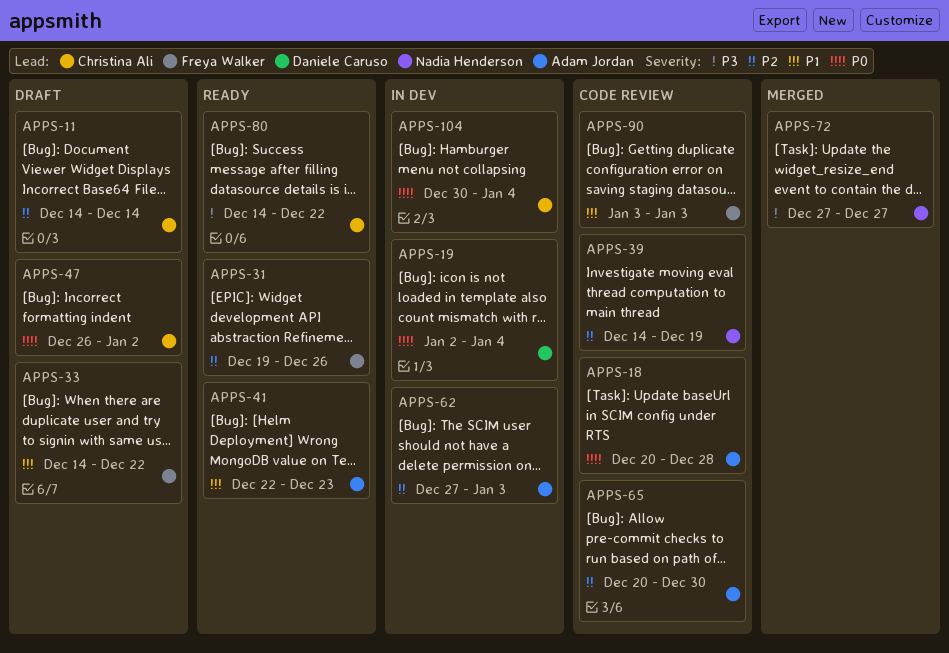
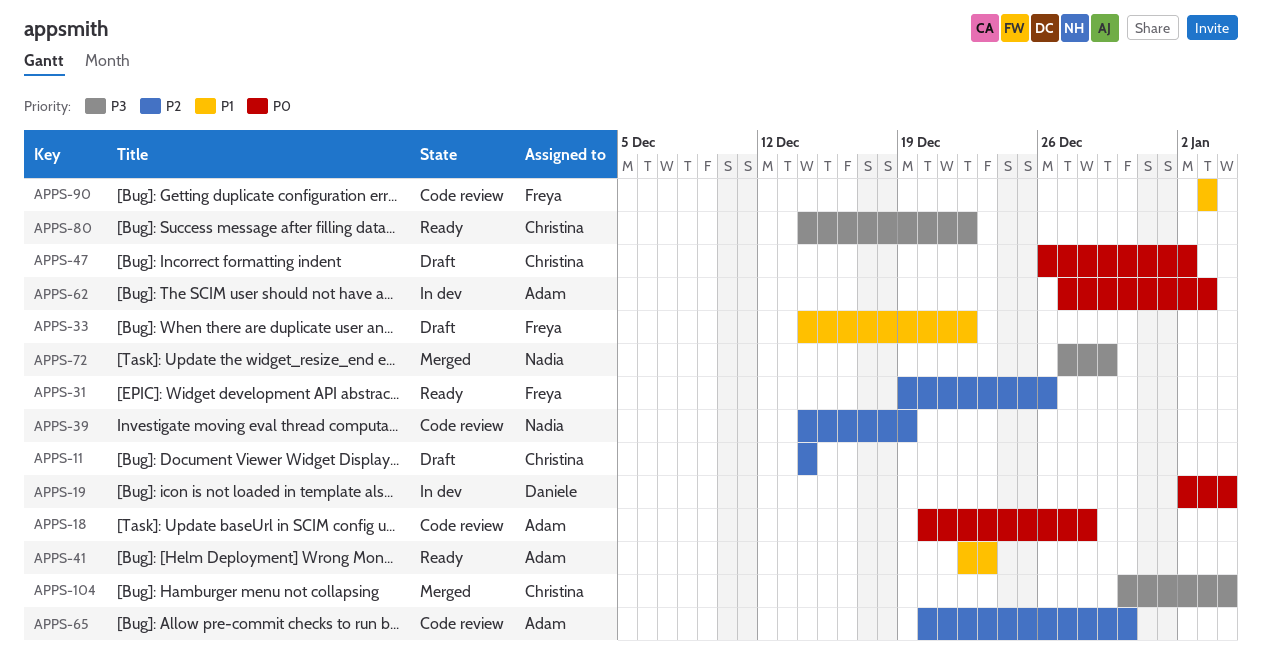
APPS-62, priority: P2 -> P0
APPS-72, due: Dec 27 -> Dec 29
APPS-104, status: In dev -> Merged
APPS-104, priority: P0 -> P3

